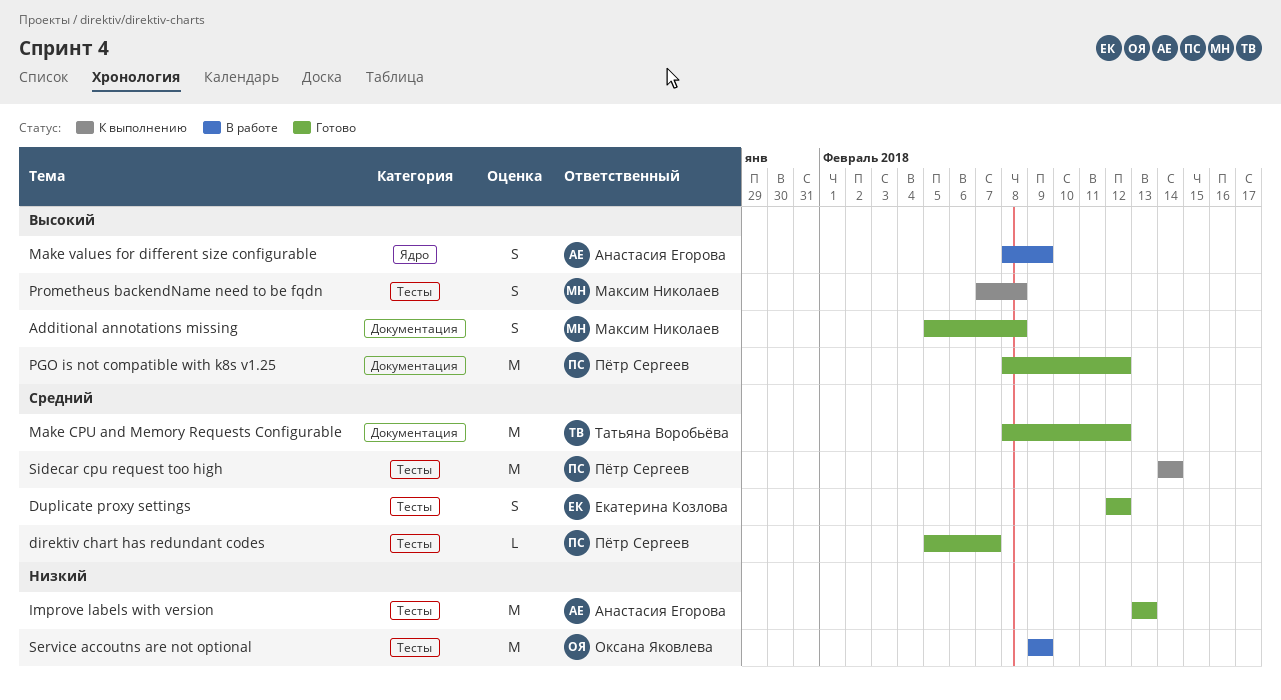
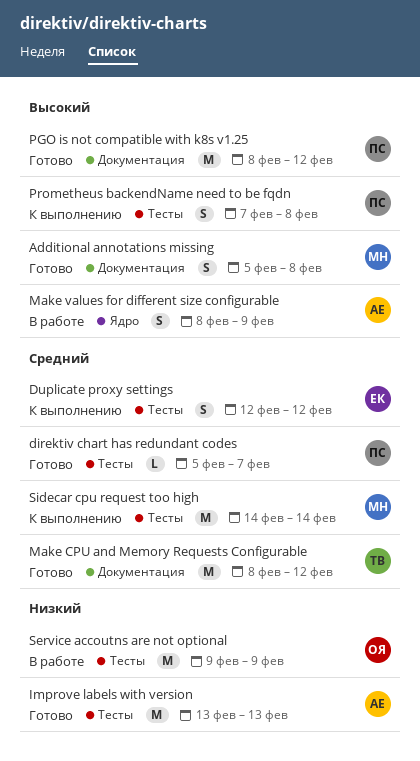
Duplicate proxy settings, status: Готово -> К выполнению
Prometheus backendName need to be fqdn, owner: Максим Николаев -> Пётр Сергеев
Sidecar cpu request too high, owner: Пётр Сергеев -> Максим Николаев

